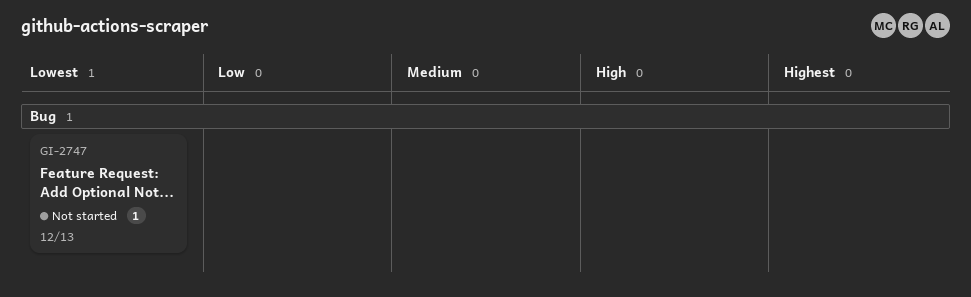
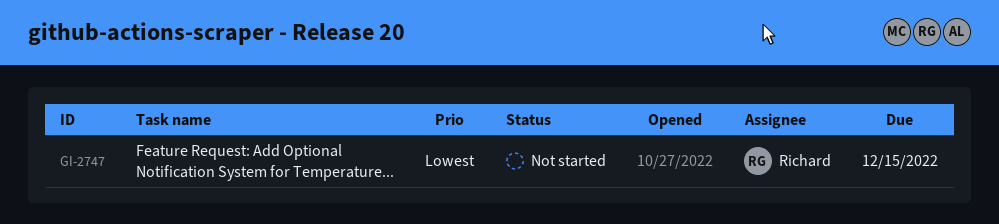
GI-2747, due: Dec 13 -> Dec 15

